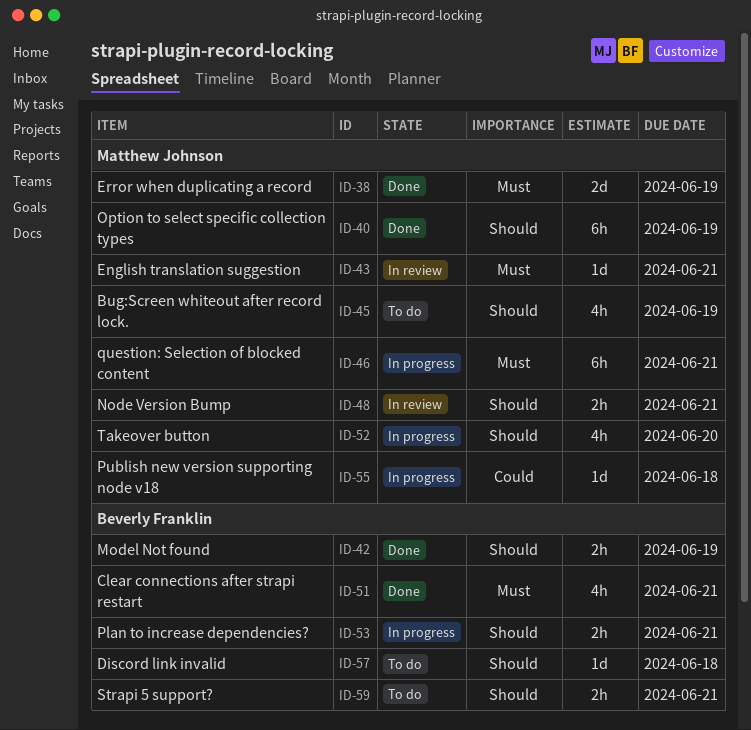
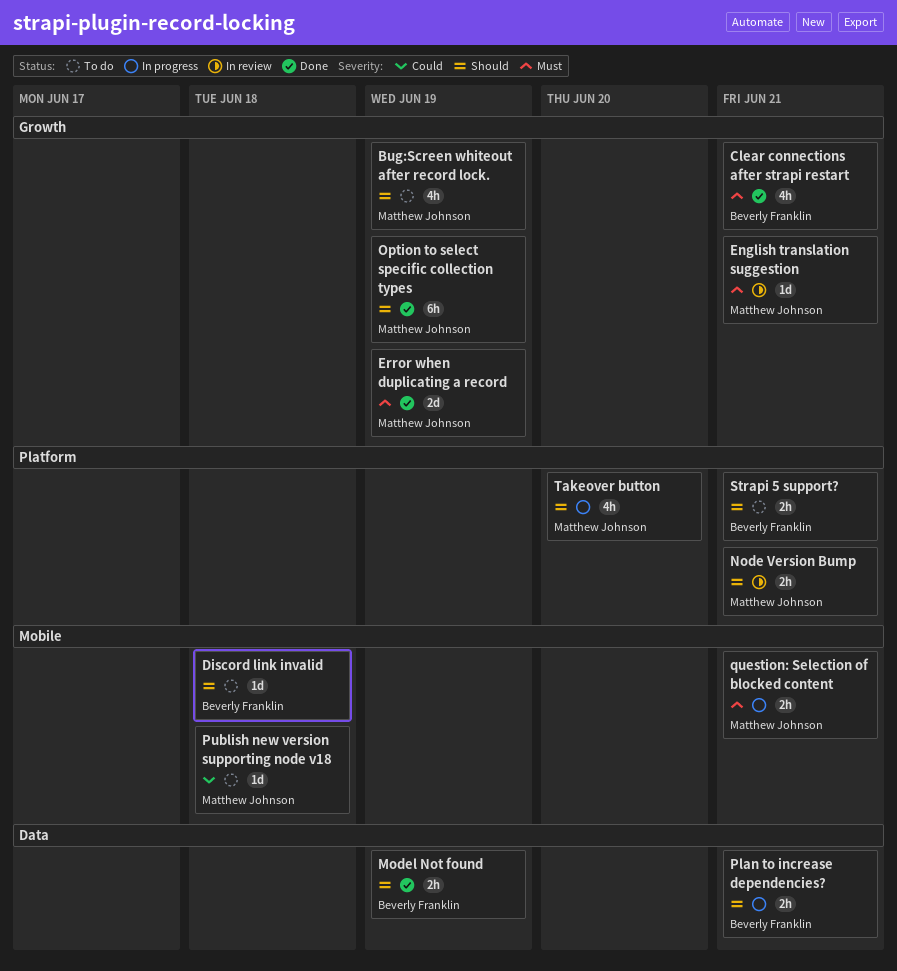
Publish new version supporting node v18, status: In progress -> To do
question: Selection of blocked content, estimate: 6h -> 2h

